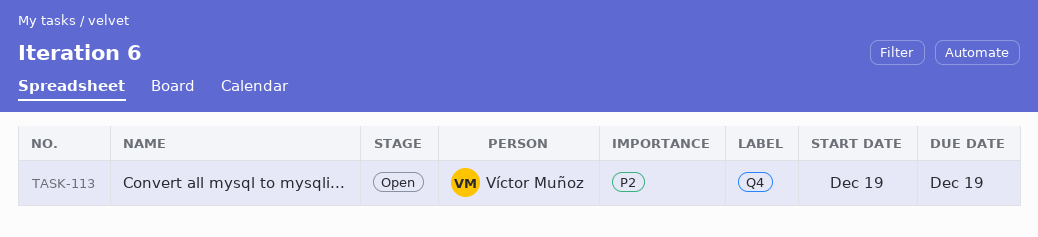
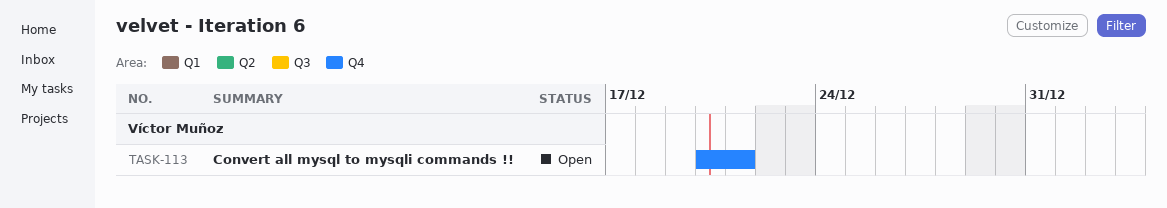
TASK-113, start: Dec 19 -> Dec 20
TASK-113, due: Dec 19 -> Dec 21

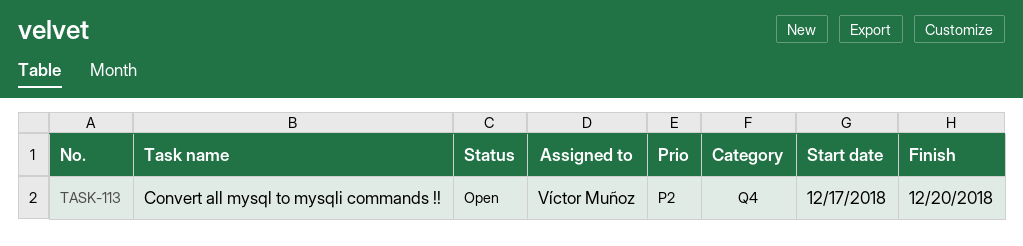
TASK-113, start: Dec 20 -> Dec 17
TASK-113, due: Dec 21 -> Dec 20

